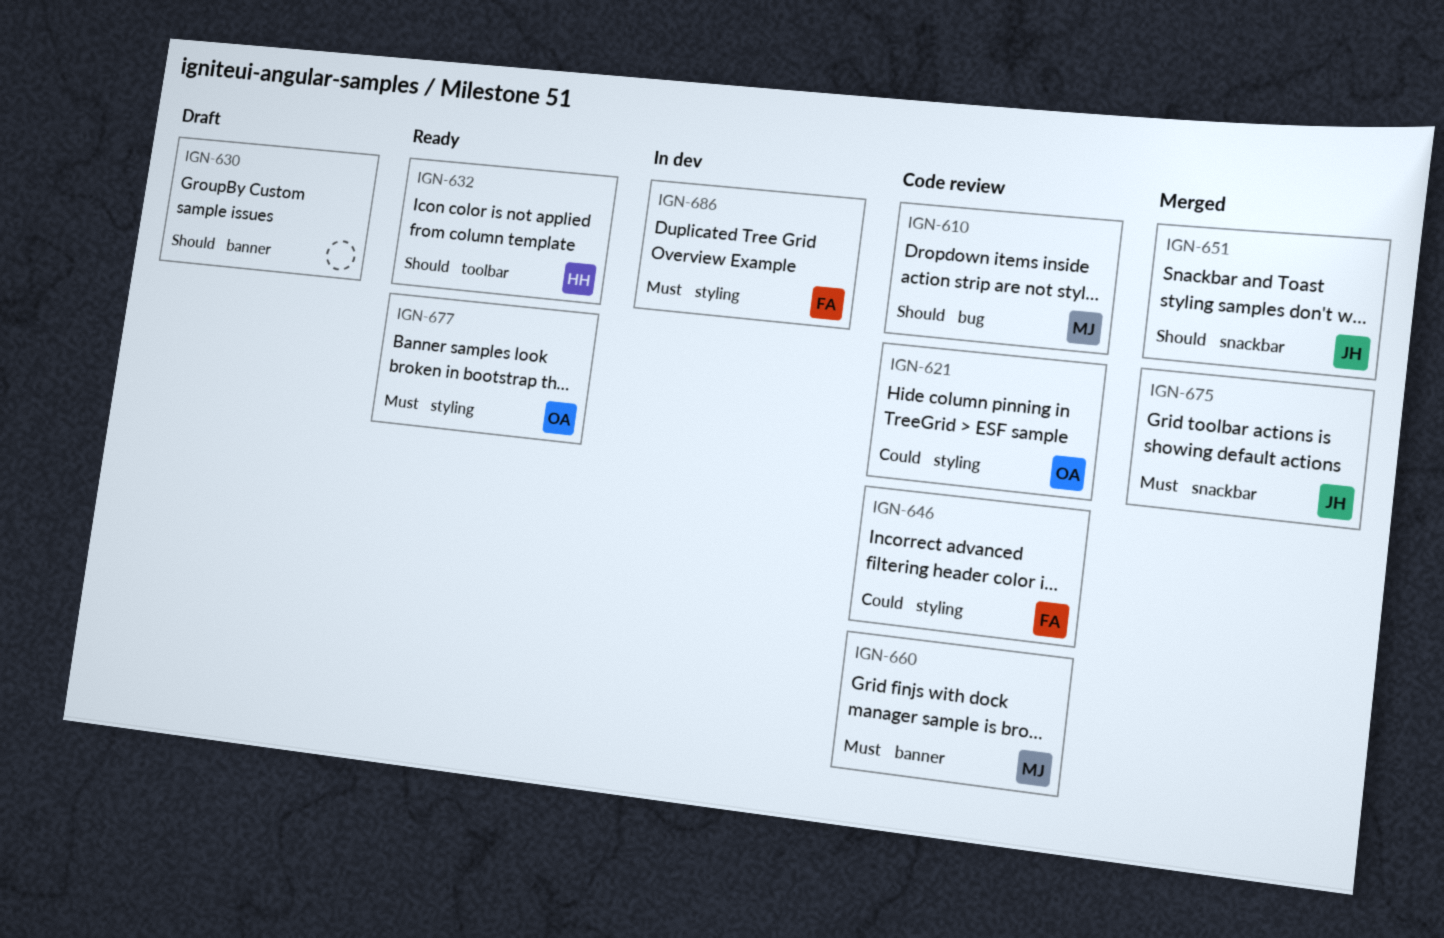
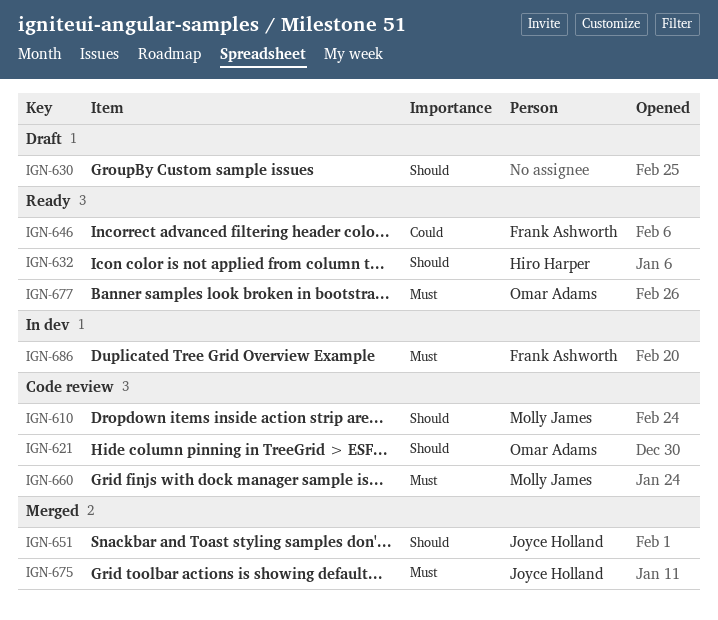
IGN-621, priority: Could -> Should
IGN-646, status: Code review -> Ready

